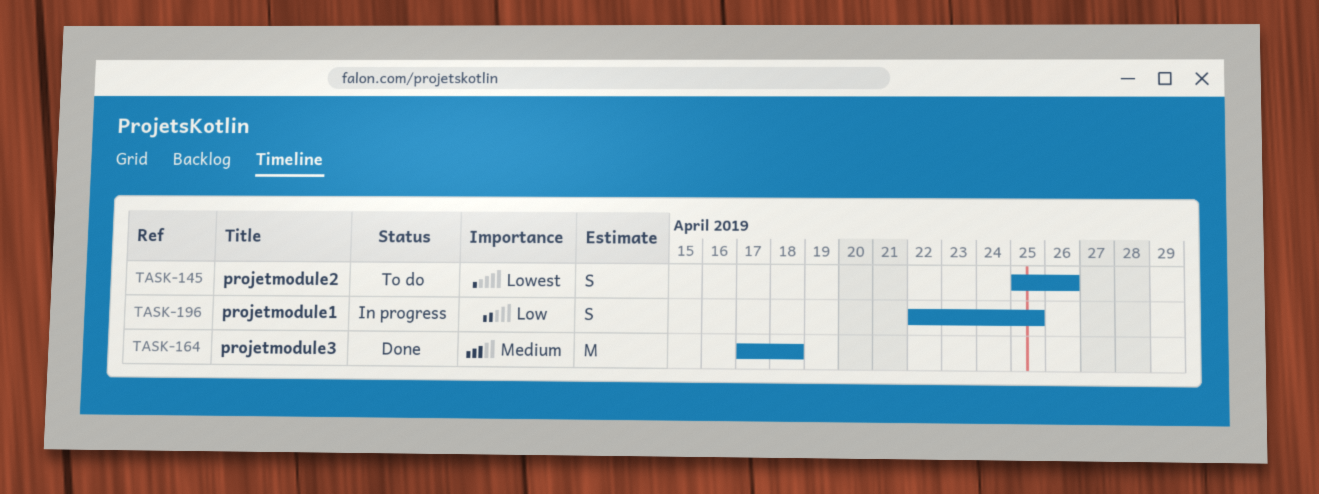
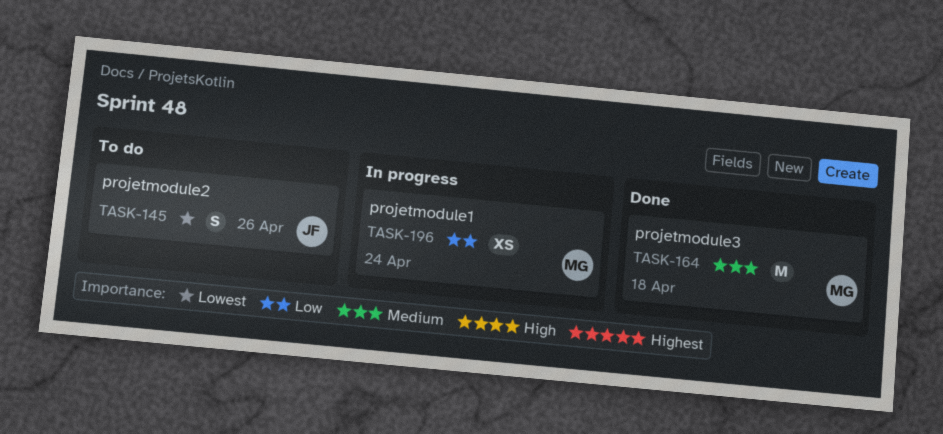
TASK-196, estimate: S -> XS
TASK-196, due: Apr 25 -> Apr 24

